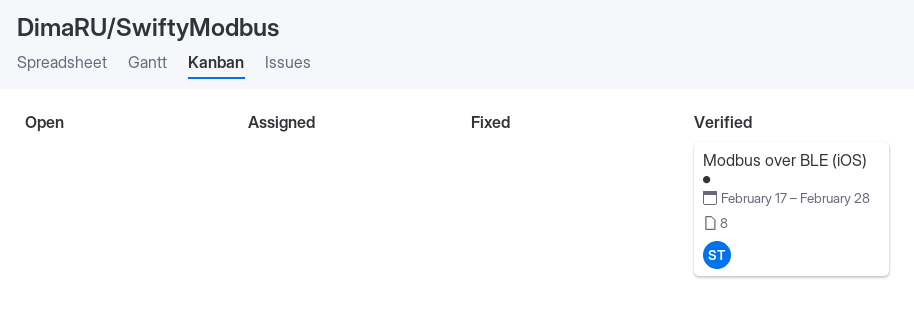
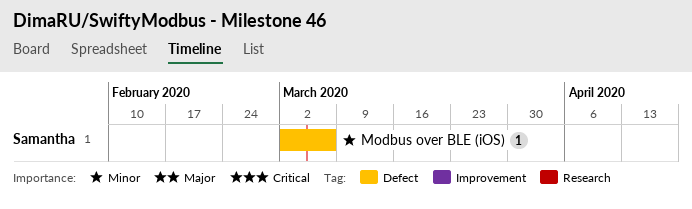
Modbus over BLE (iOS), start: Feb 17 -> Mar 2
Modbus over BLE (iOS), due: Feb 28 -> Mar 6

